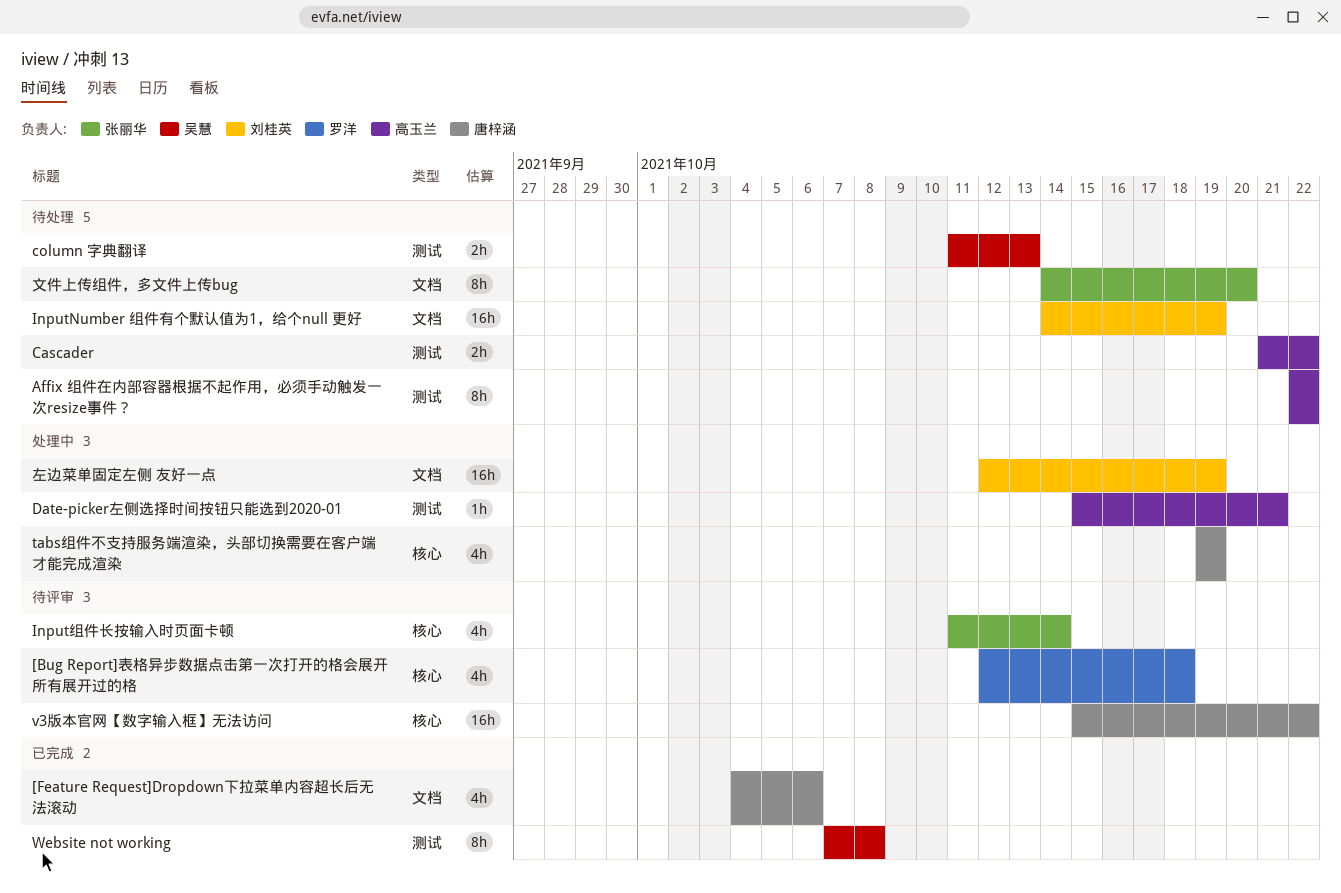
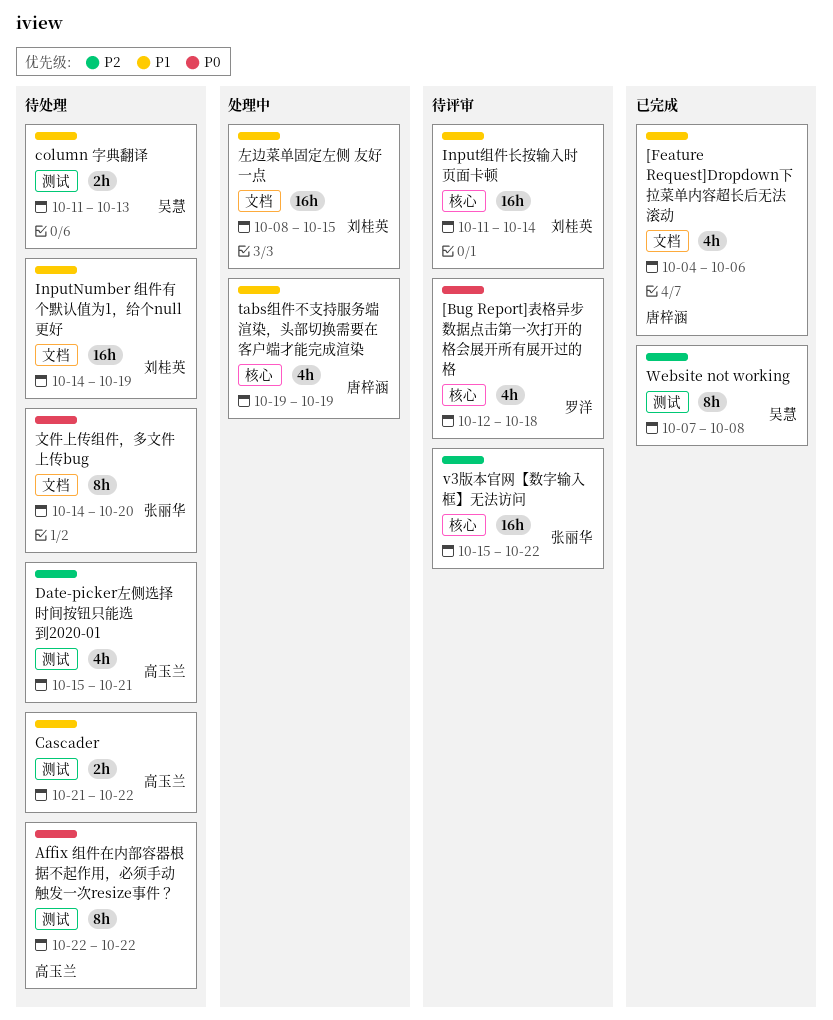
Date-picker左侧选择时间按钮只能选到2020-01, status: 处理中 -> 待处理
Date-picker左侧选择时间按钮只能选到2020-01, estimate: 1h -> 4h
Input组件长按输入时页面卡顿, owner: 张丽华 -> 刘桂英
Input组件长按输入时页面卡顿, estimate: 4h -> 16h
v3版本官网【数字输入框】无法访问, owner: 唐梓涵 -> 张丽华
左边菜单固定左侧 友好一点, start: Oct 12 -> Oct 8
左边菜单固定左侧 友好一点, due: Oct 19 -> Oct 15

